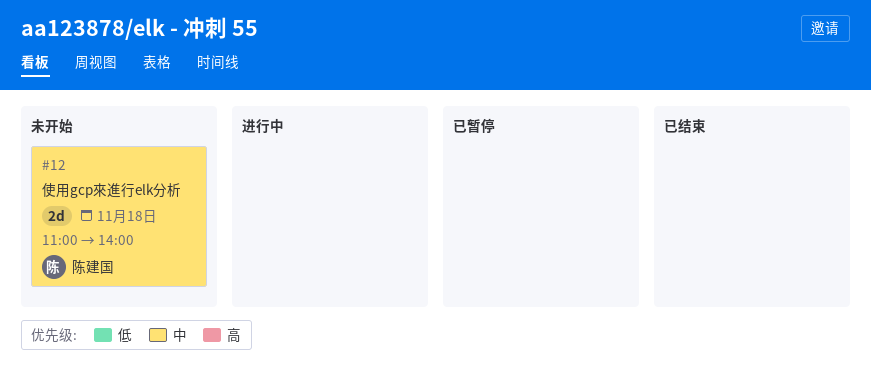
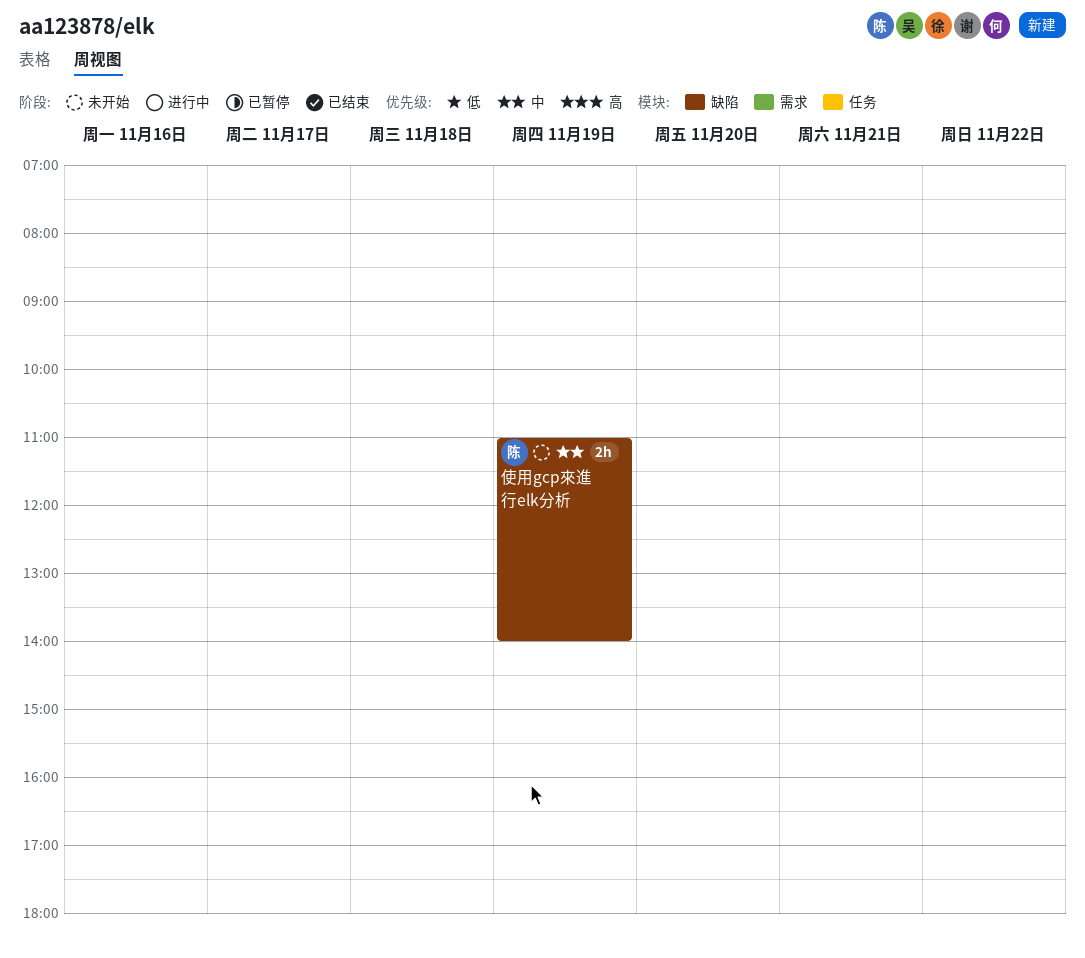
使用gcp來進行elk分析, estimate: 2d -> 2h
使用gcp來進行elk分析, day: Nov 18 -> Nov 19

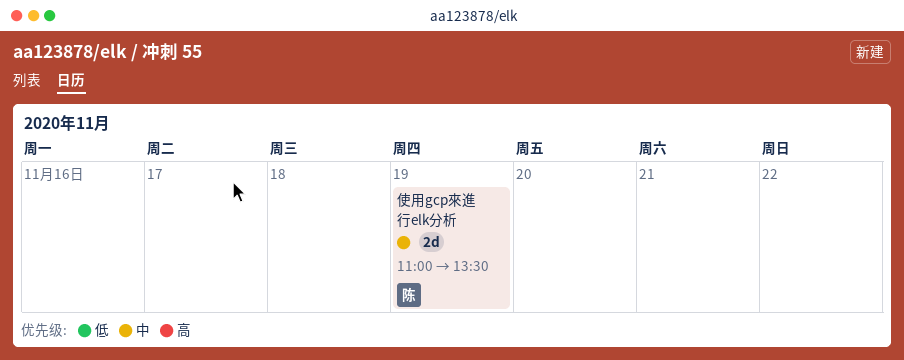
使用gcp來進行elk分析, estimate: 2h -> 2d
使用gcp來進行elk分析, ends: 14:00 -> 13:30

